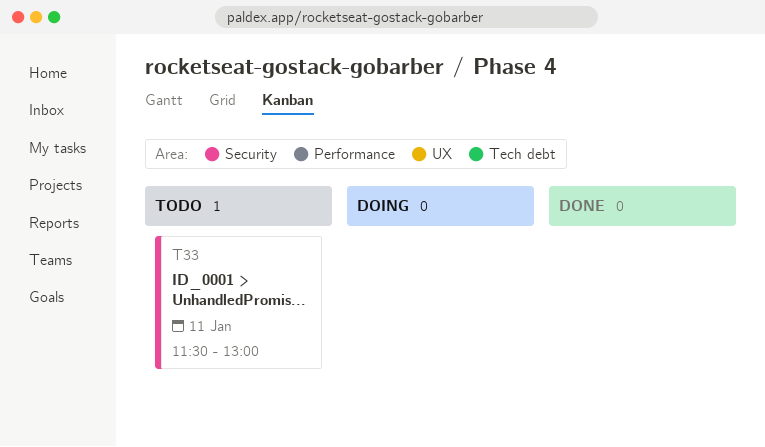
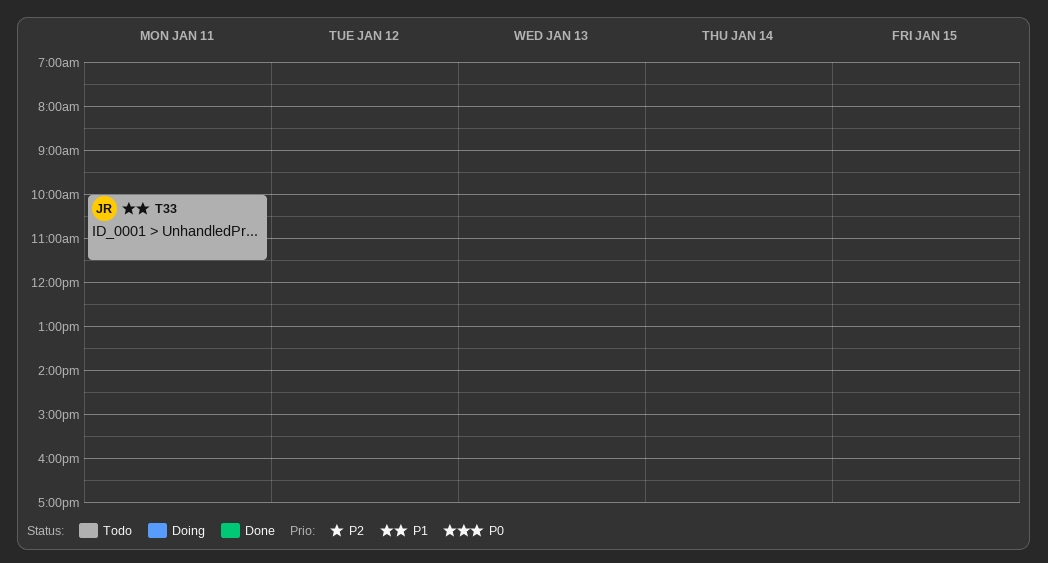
T33, begins: 11:30 -> 10:00
T33, ends: 13:00 -> 11:30

